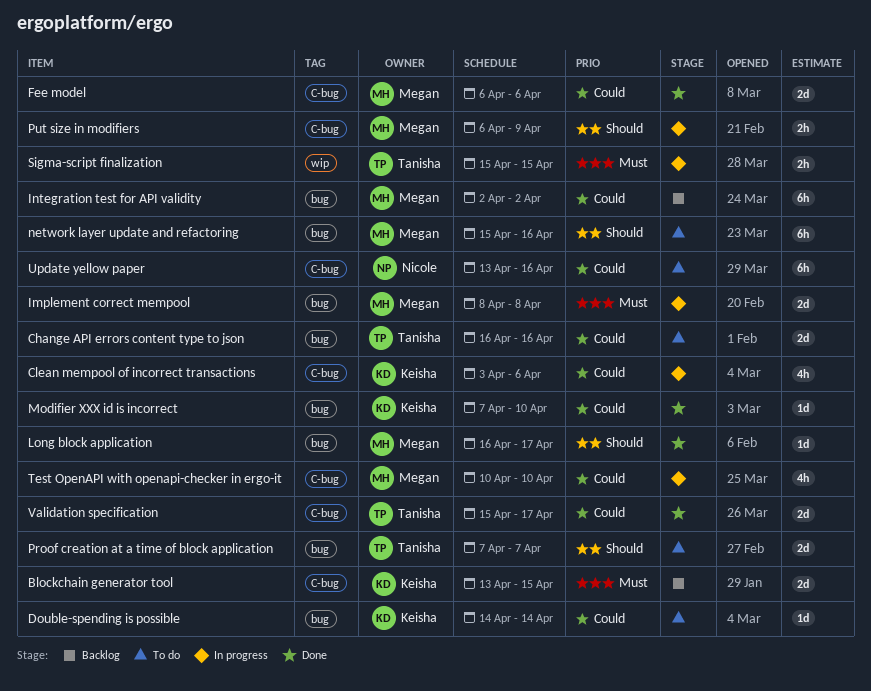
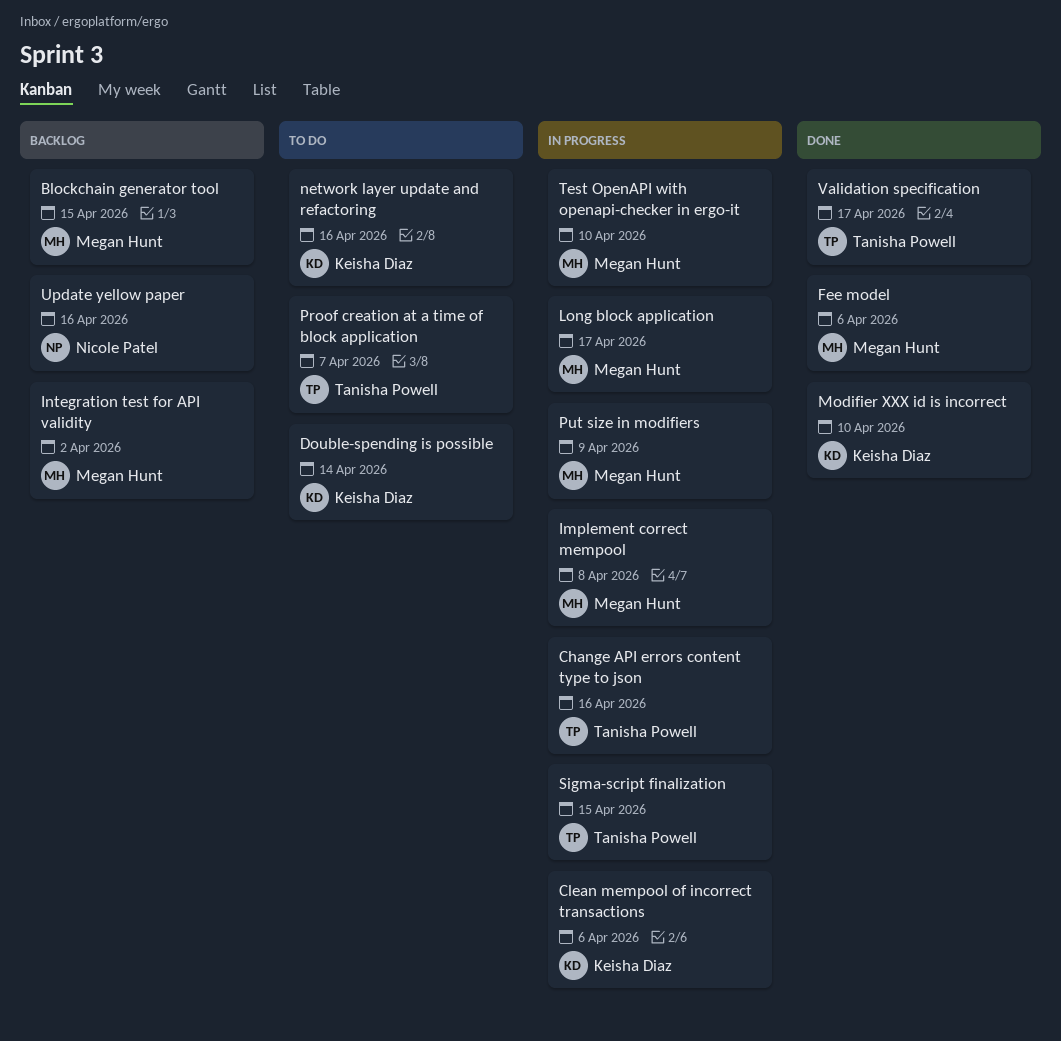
Blockchain generator tool, owner: Keisha Diaz -> Megan Hunt
Change API errors content type to json, status: To do -> In progress
Long block application, status: Done -> In progress
network layer update and refactoring, owner: Megan Hunt -> Keisha Diaz
Update yellow paper, status: To do -> Backlog

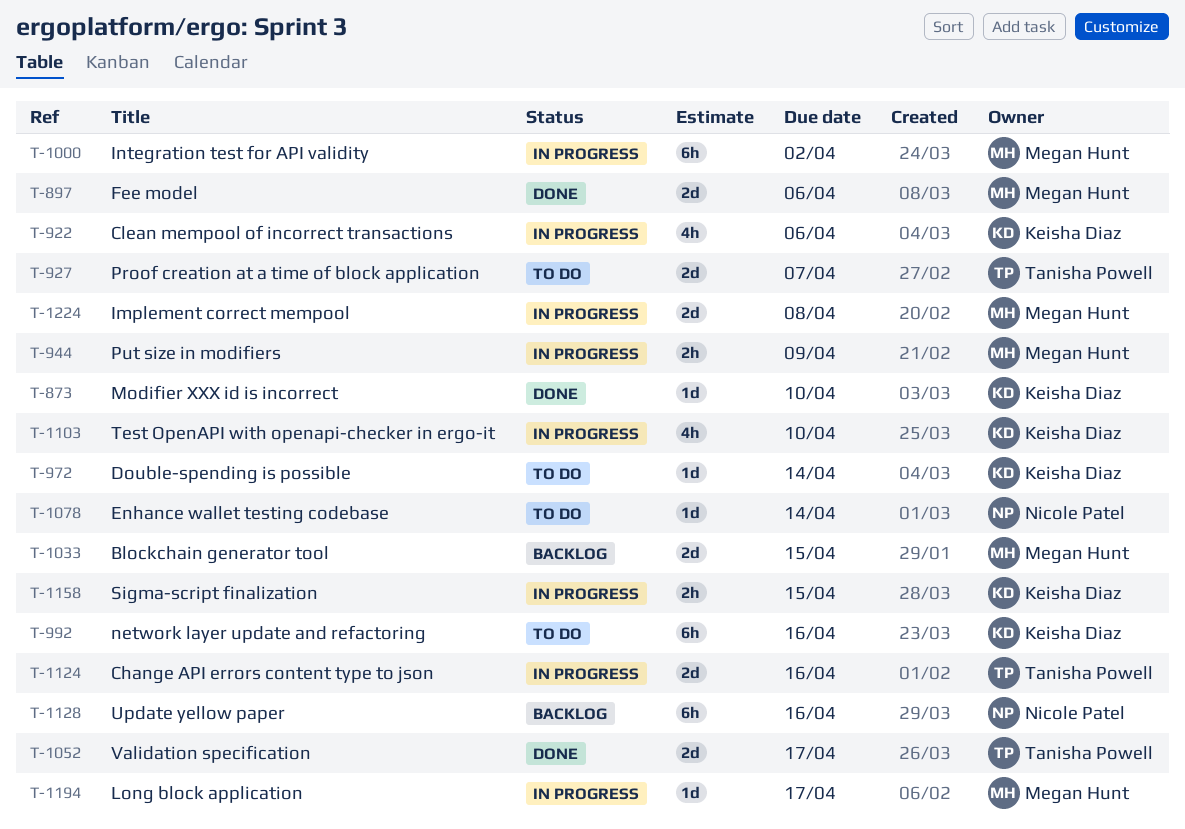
Enhance wallet testing codebase: none -> present
Integration test for API validity, status: Backlog -> In progress
Sigma-script finalization, owner: Tanisha Powell -> Keisha Diaz
Test OpenAPI with openapi-checker in ergo-it, owner: Megan Hunt -> Keisha Diaz

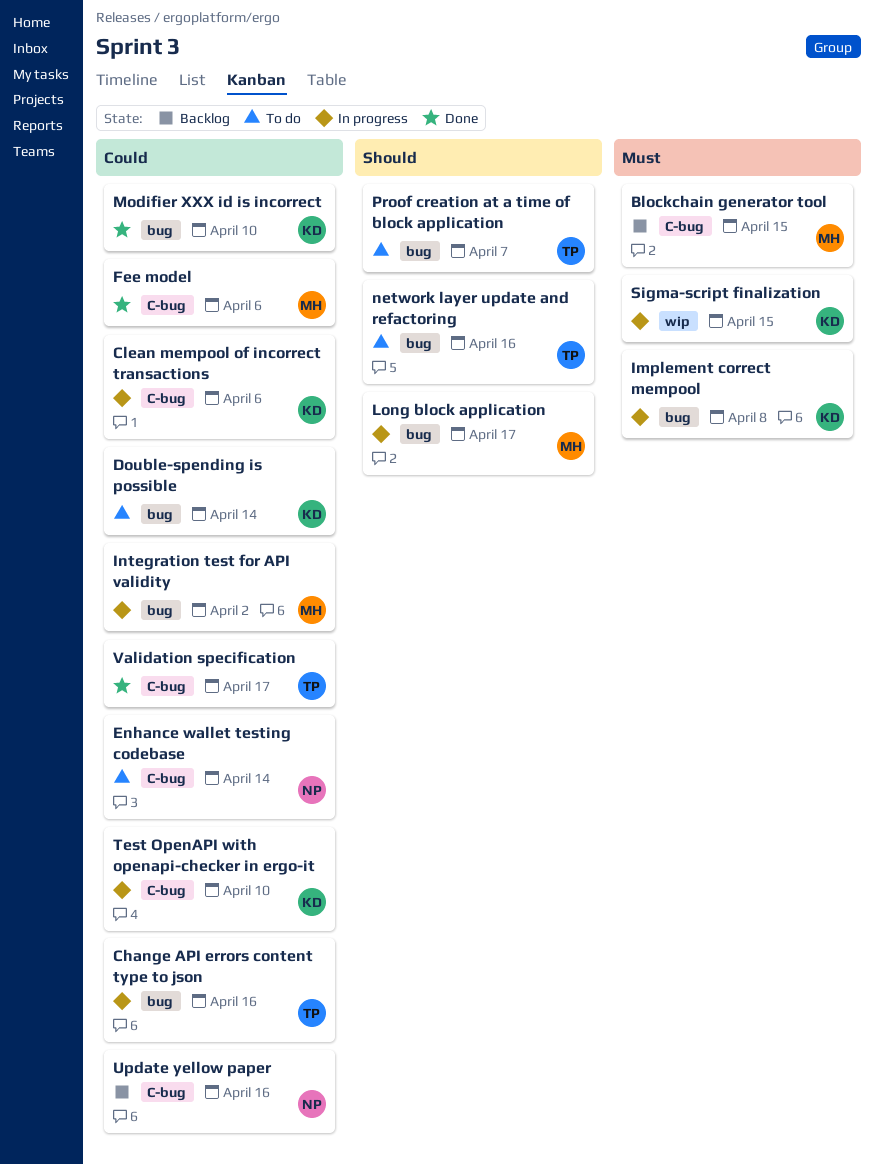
Implement correct mempool, owner: Megan Hunt -> Keisha Diaz
network layer update and refactoring, owner: Keisha Diaz -> Tanisha Powell
Put size in modifiers: present -> none

